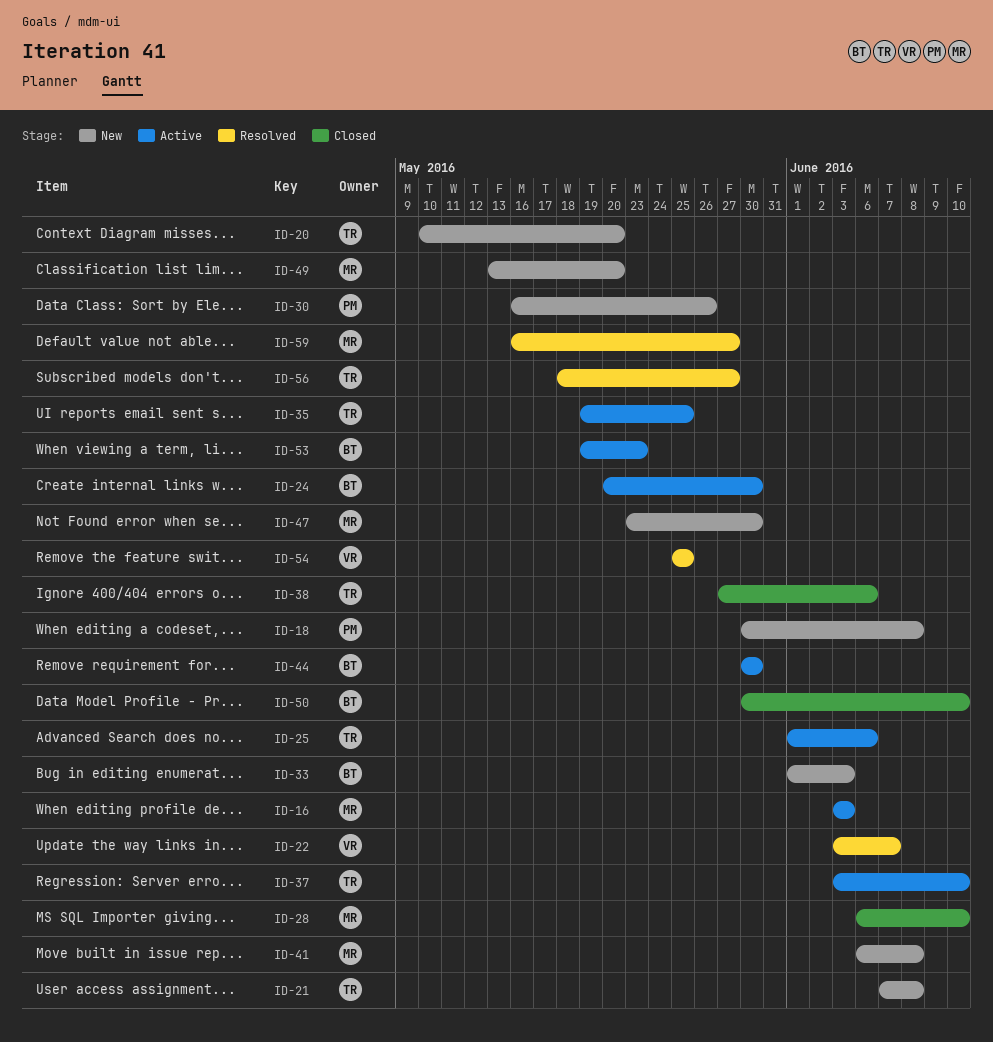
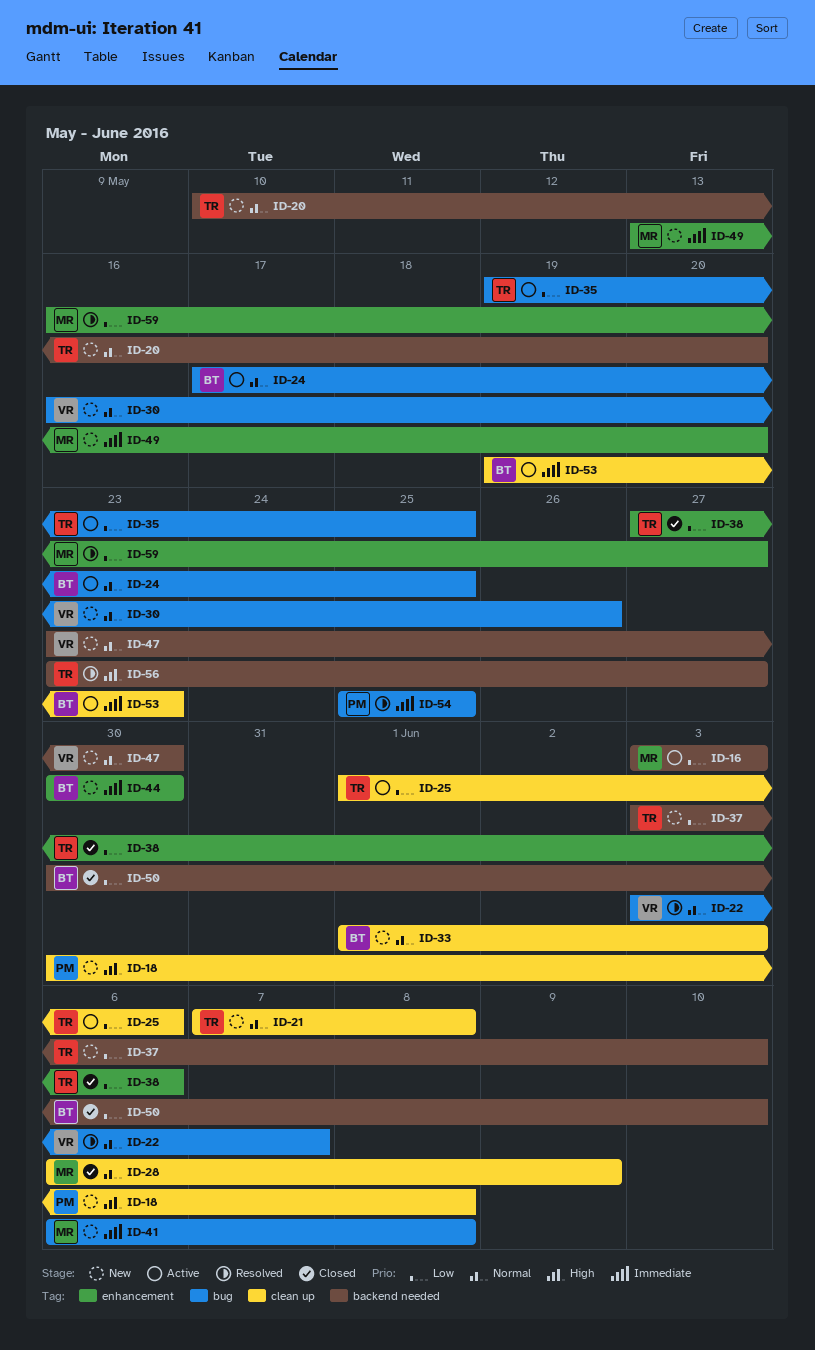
ID-24, start: May 20 -> May 17
ID-24, due: May 30 -> May 25
ID-28, due: Jun 10 -> Jun 9
ID-30, owner: PM -> VR
ID-37, status: Active -> New
ID-44, status: Active -> New
ID-47, owner: MR -> VR
ID-54, owner: VR -> PM
ID-56, start: May 18 -> May 23

